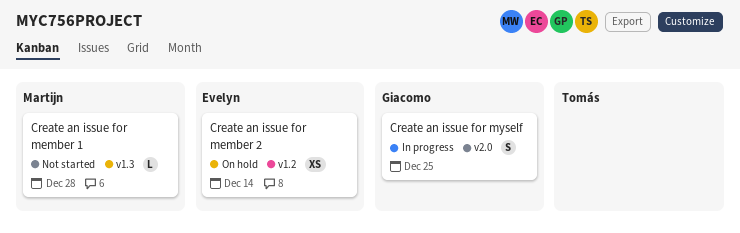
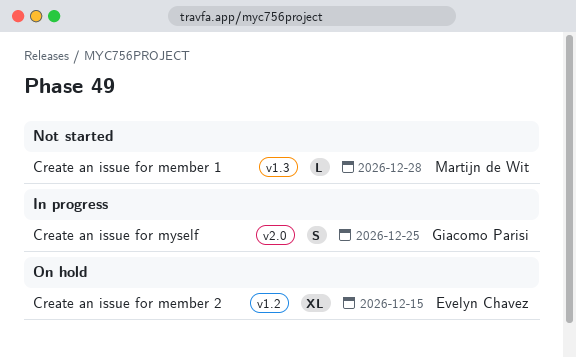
Create an issue for member 2, estimate: XS -> XL
Create an issue for member 2, due: Dec 14 -> Dec 15

